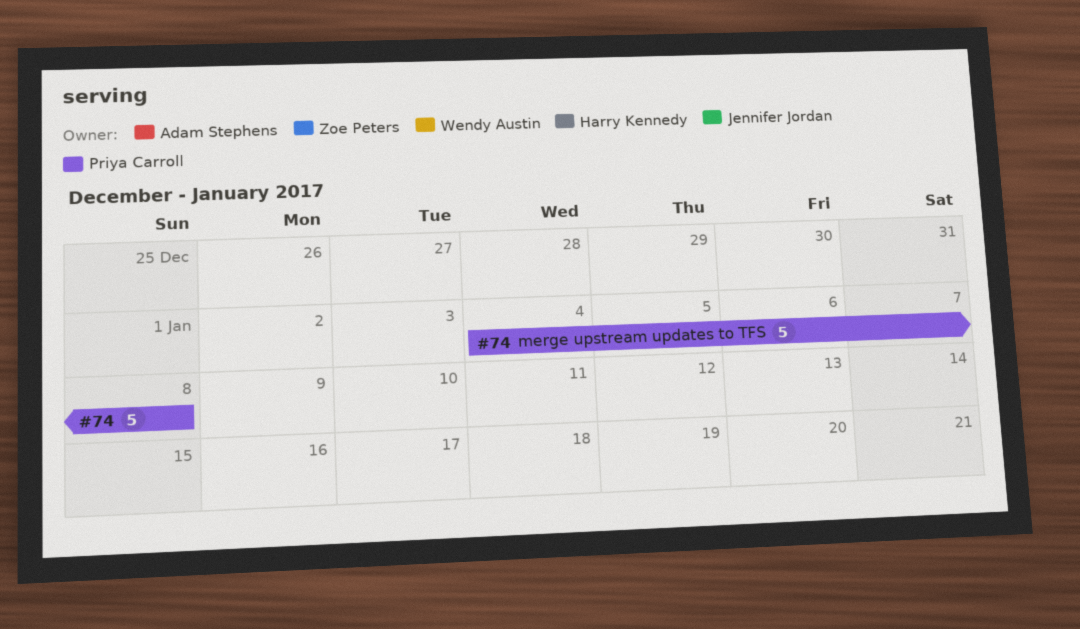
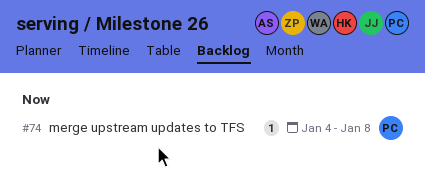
#74, estimate: 5 -> 1

